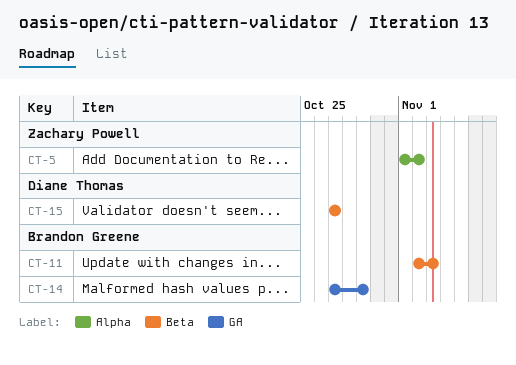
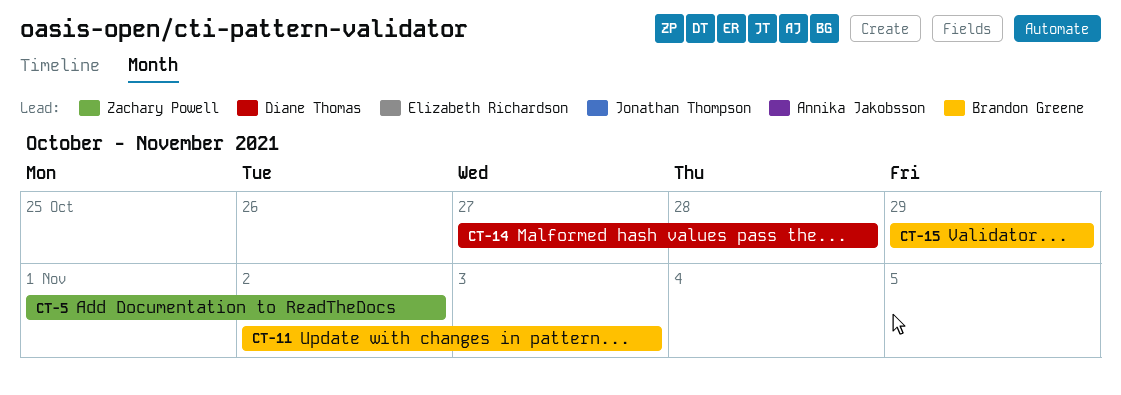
CT-14, owner: Brandon Greene -> Diane Thomas
CT-14, due: Oct 29 -> Oct 28
CT-15, owner: Diane Thomas -> Brandon Greene
CT-15, start: Oct 27 -> Oct 29
CT-15, due: Oct 27 -> Oct 29

